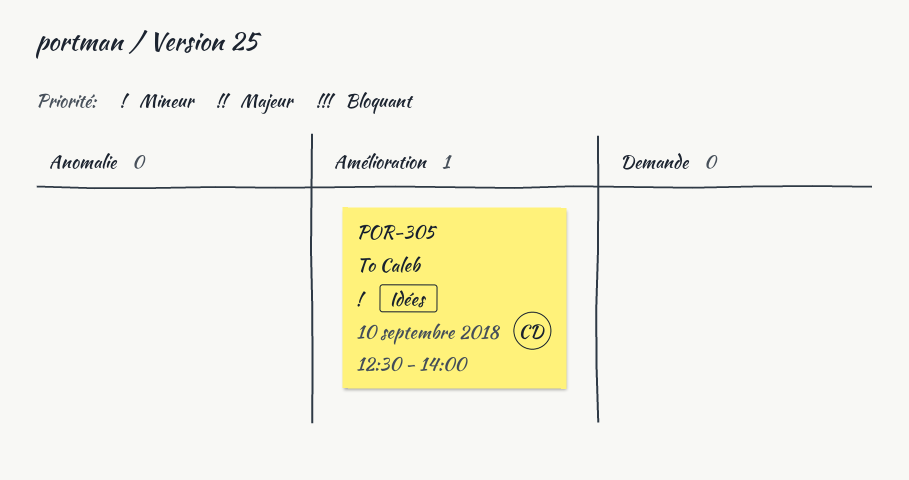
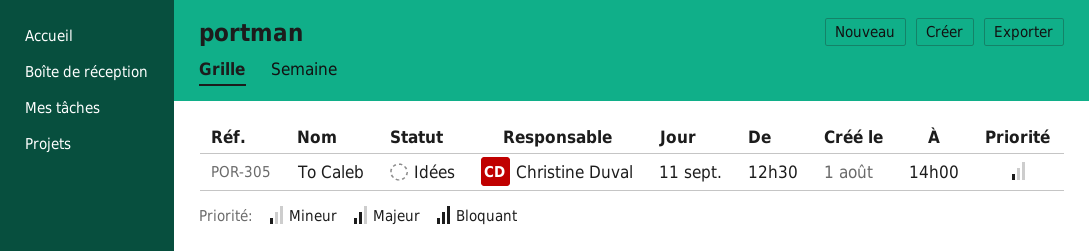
POR-305, day: Sep 10 -> Sep 11

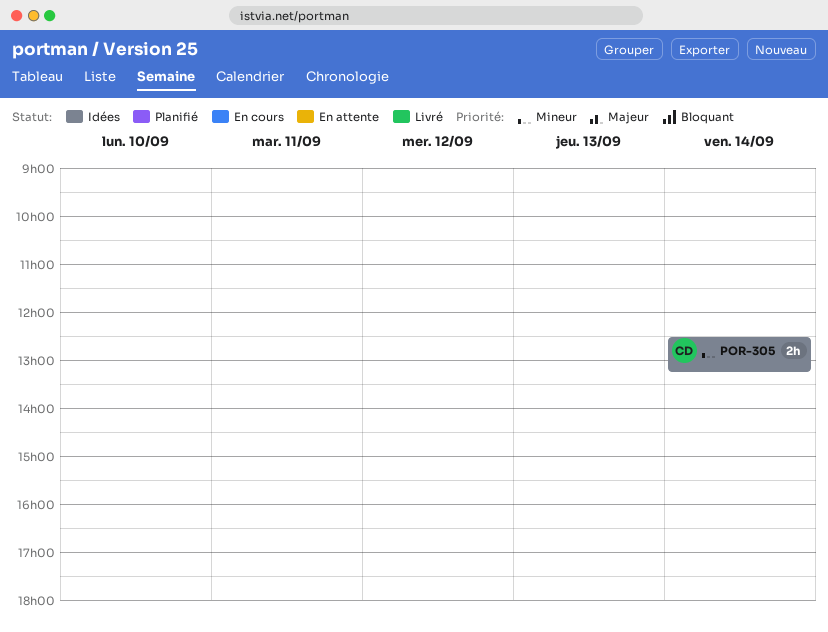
POR-305, day: Sep 11 -> Sep 14
POR-305, ends: 14:00 -> 13:15

